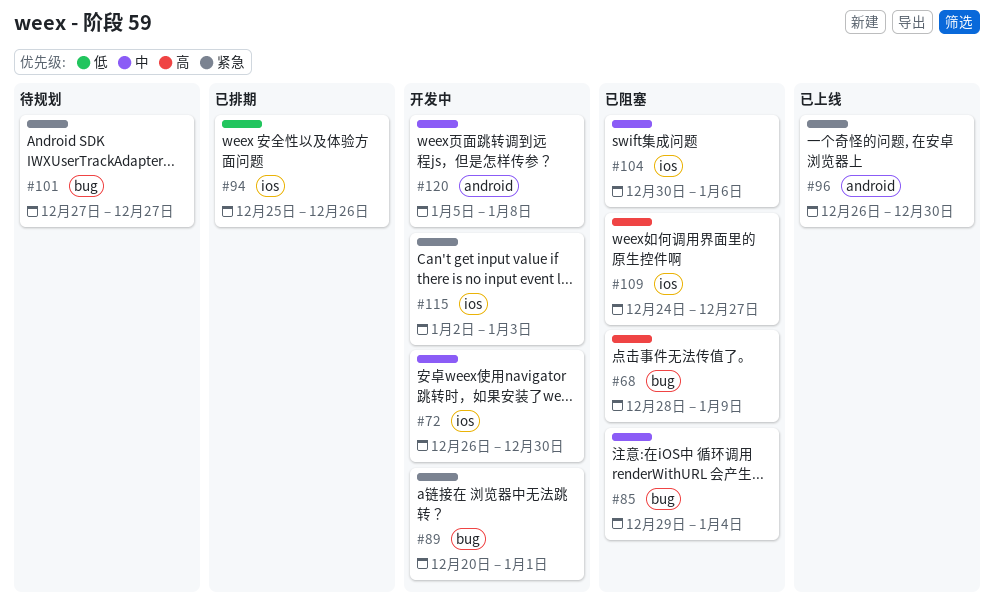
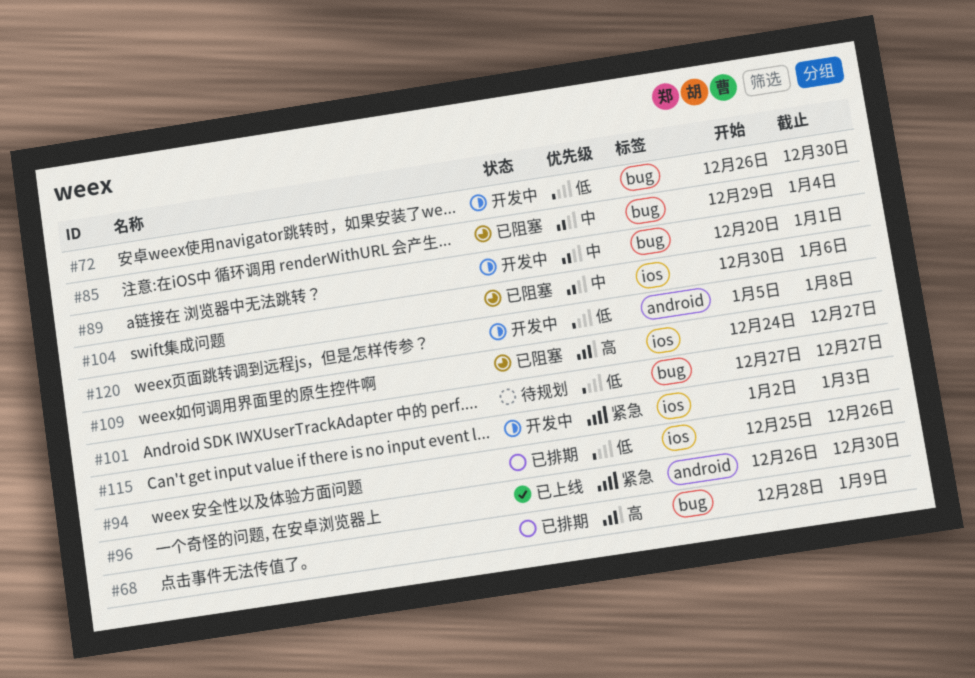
#68, status: 已阻塞 -> 已排期
#72, priority: 中 -> 低
#72, label: ios -> bug
#89, priority: 紧急 -> 中
#101, priority: 紧急 -> 低
#120, priority: 中 -> 低

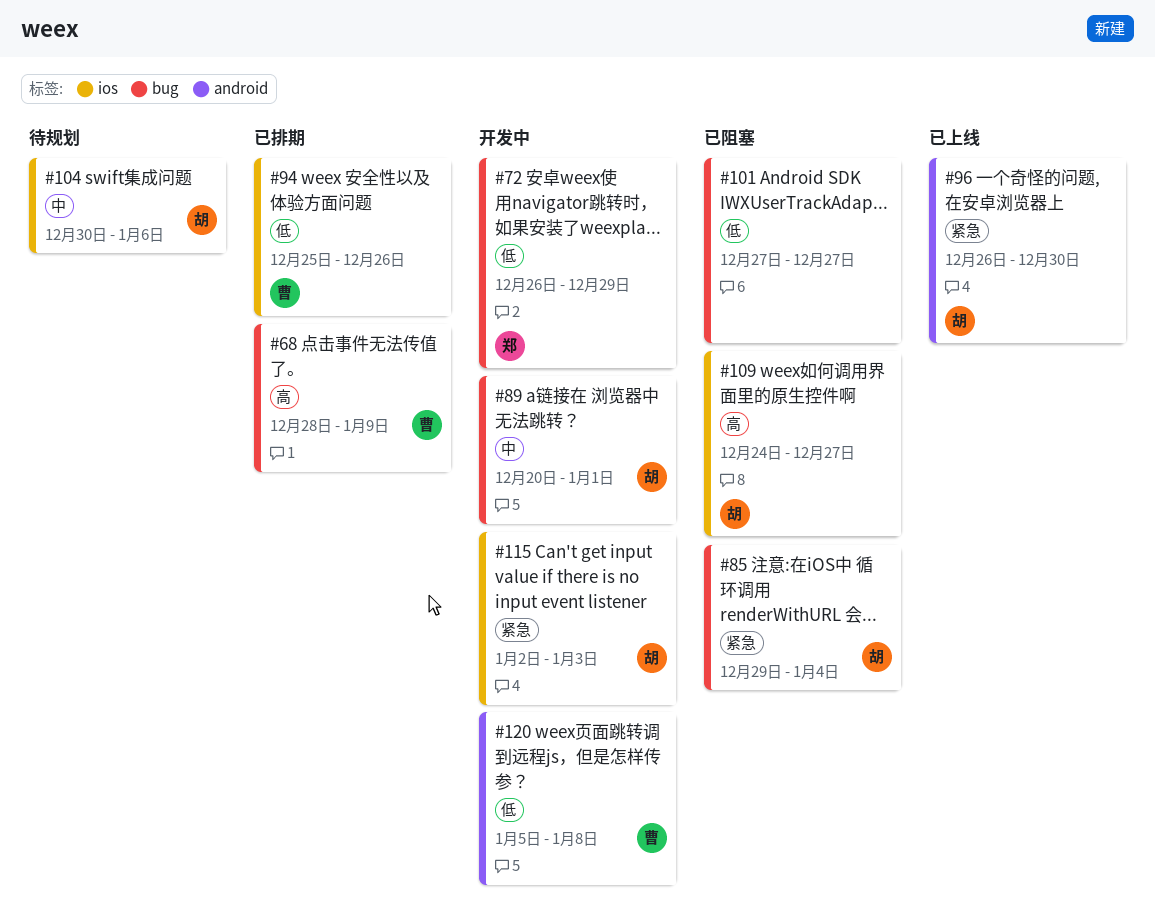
#72, due: Dec 30 -> Dec 29
#85, priority: 中 -> 紧急
#101, status: 待规划 -> 已阻塞
#104, status: 已阻塞 -> 待规划

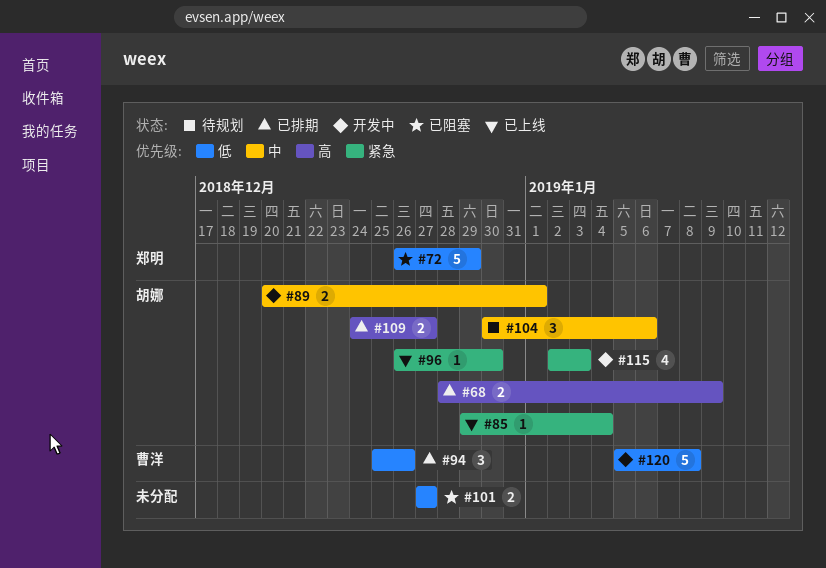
#68, owner: 曹洋 -> 胡娜
#72, status: 开发中 -> 已阻塞
#85, status: 已阻塞 -> 已上线
#109, status: 已阻塞 -> 已排期

